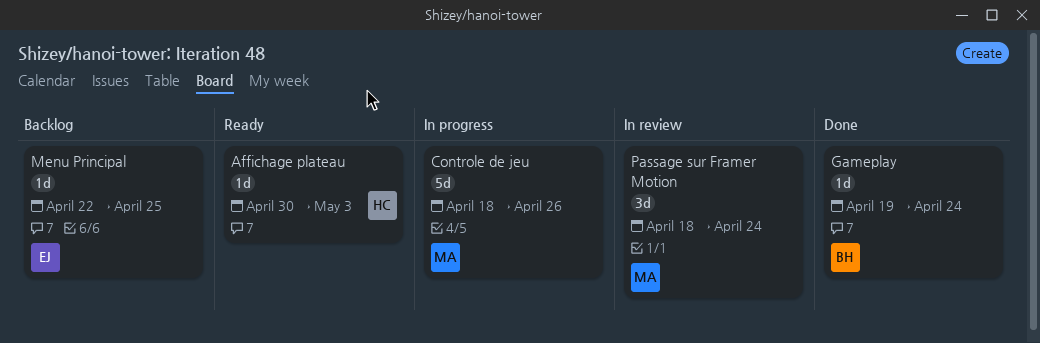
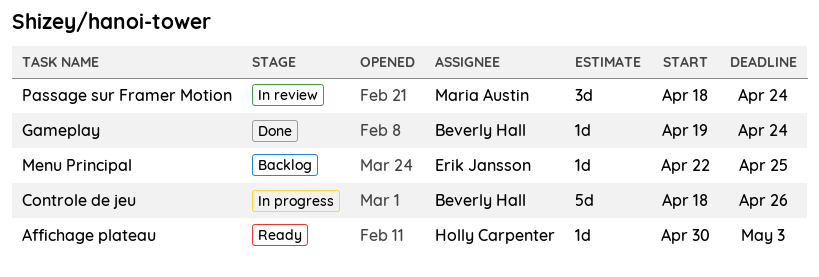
Controle de jeu, owner: Maria Austin -> Beverly Hall

